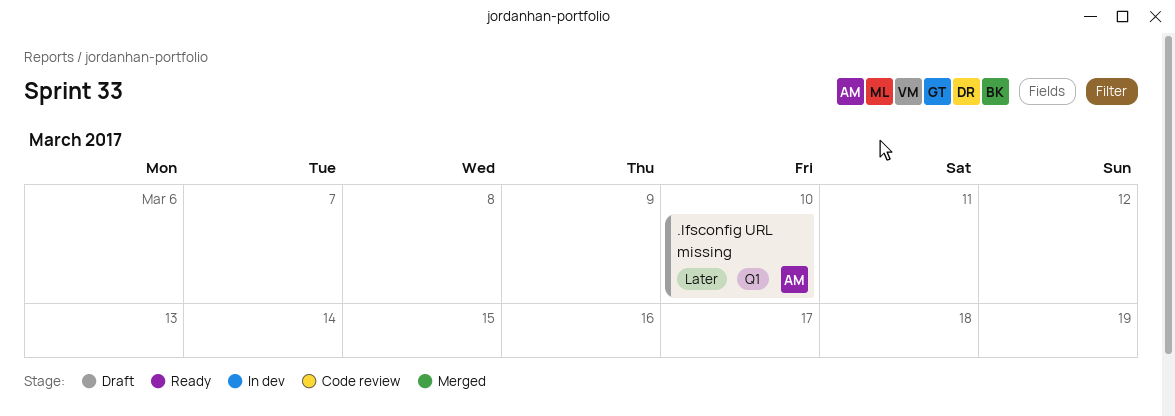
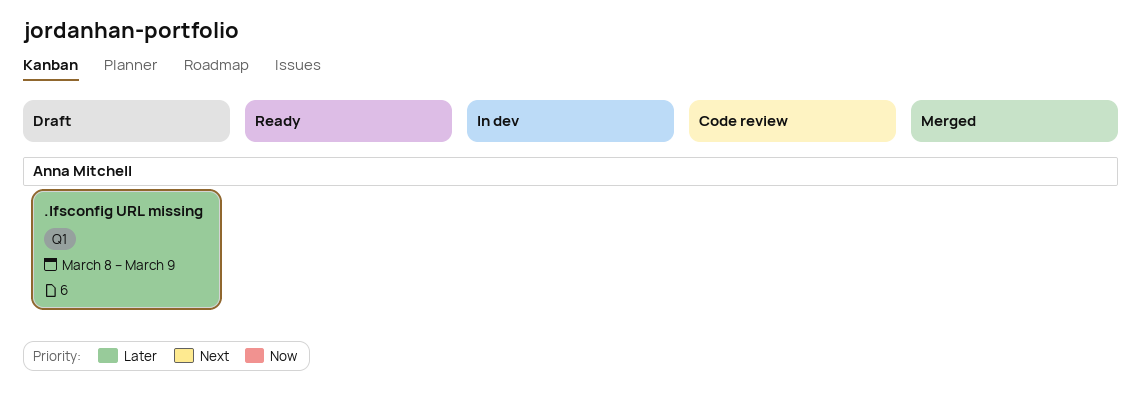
.lfsconfig URL missing, due: Mar 10 -> Mar 9

